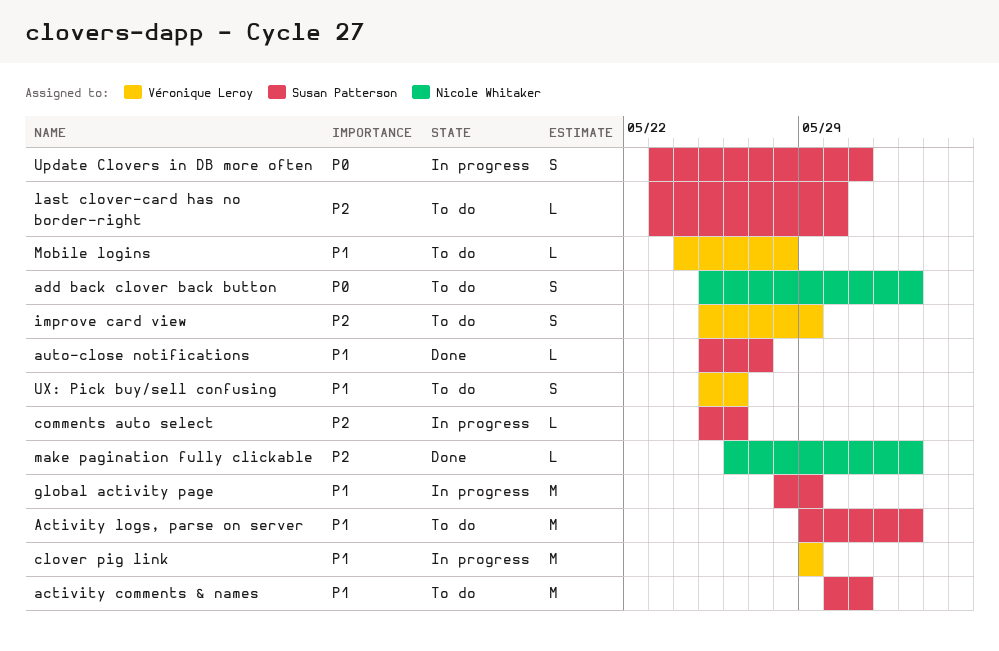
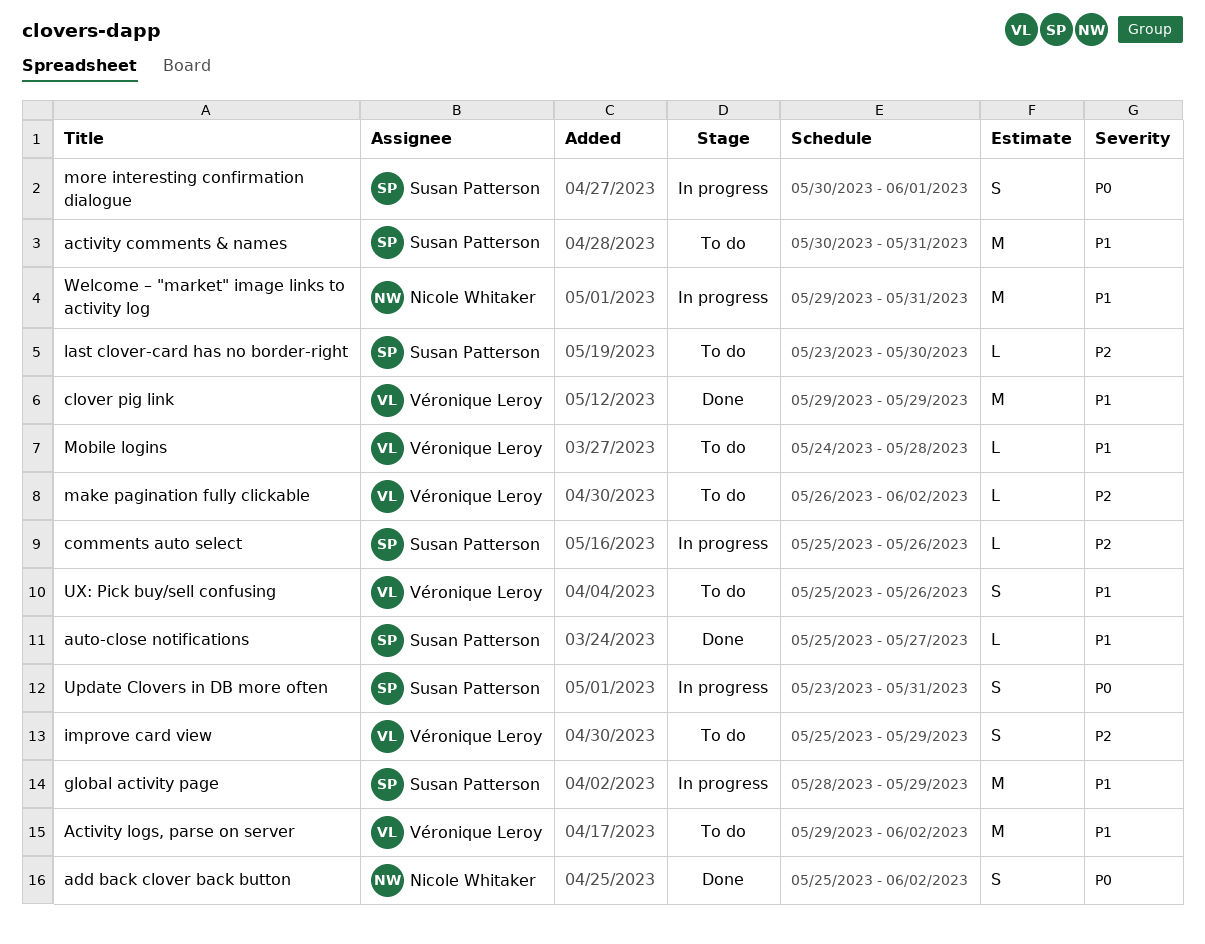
Activity logs, parse on server, owner: Susan Patterson -> Véronique Leroy
add back clover back button, status: To do -> Done
clover pig link, status: In progress -> Done
make pagination fully clickable, status: Done -> To do
make pagination fully clickable, owner: Nicole Whitaker -> Véronique Leroy
more interesting confirmation dialogue: none -> present
Welcome – "market" image links to activity log: none -> present

